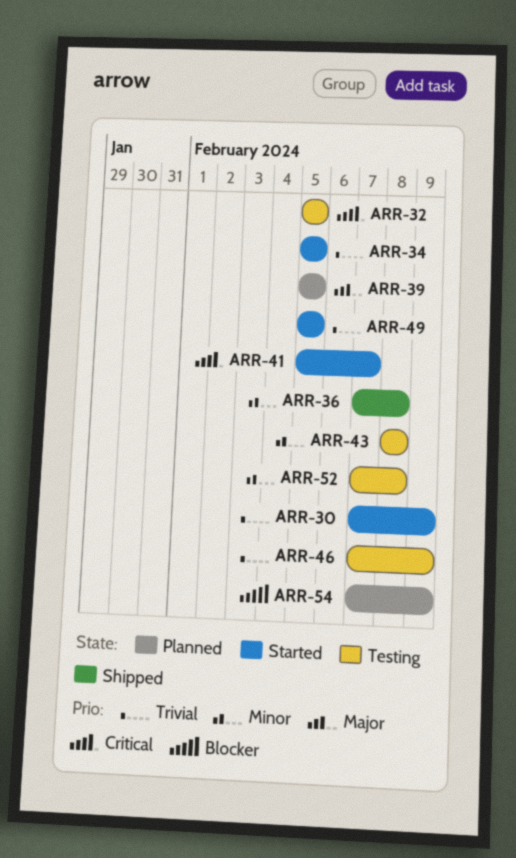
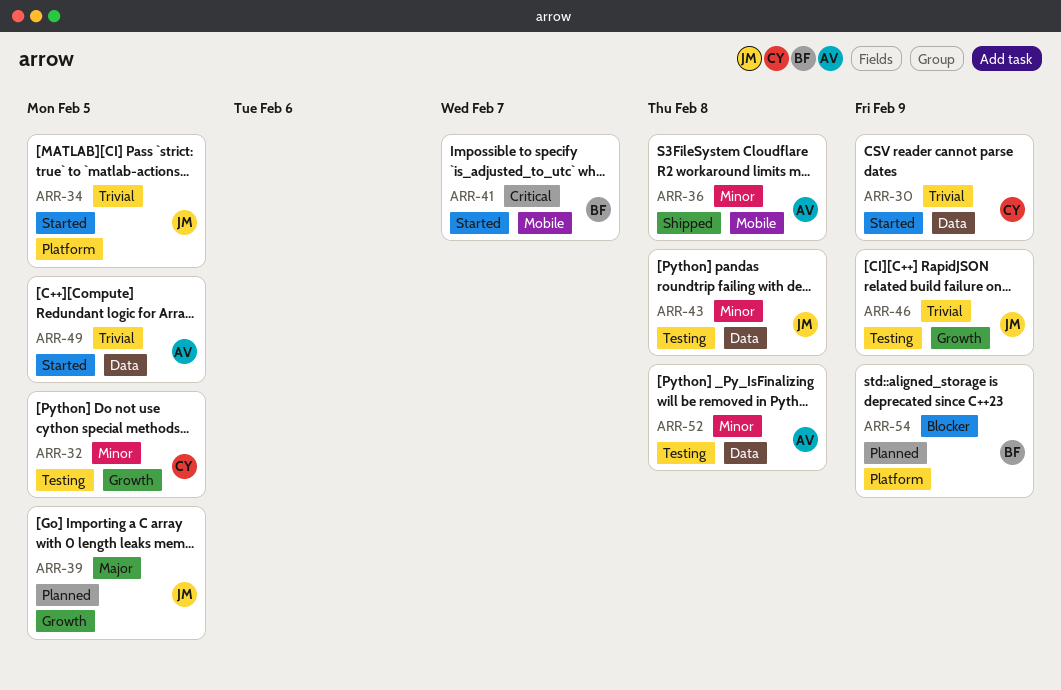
ARR-32, priority: Critical -> Minor

